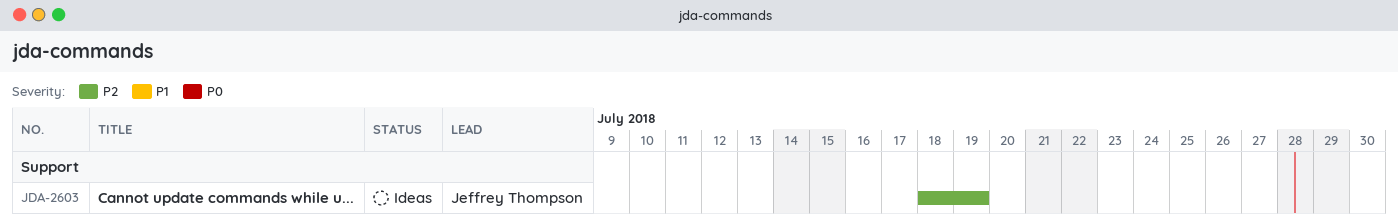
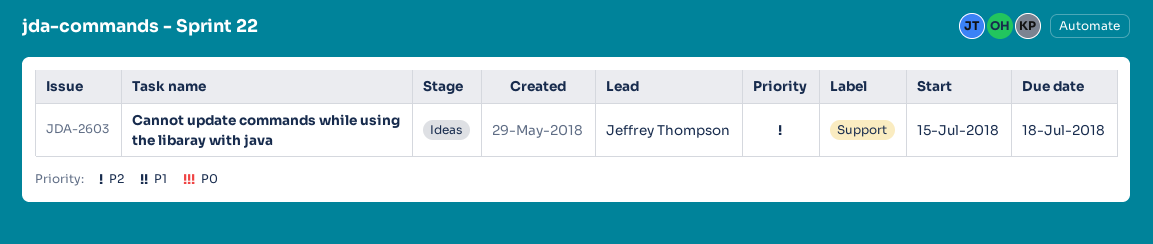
JDA-2603, start: Jul 18 -> Jul 15
JDA-2603, due: Jul 19 -> Jul 18

